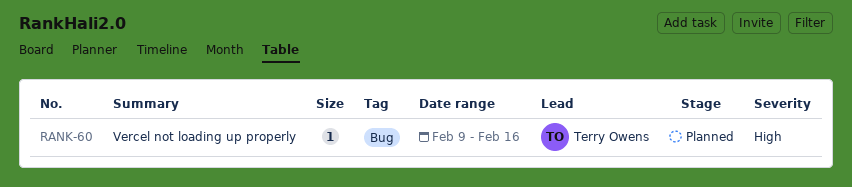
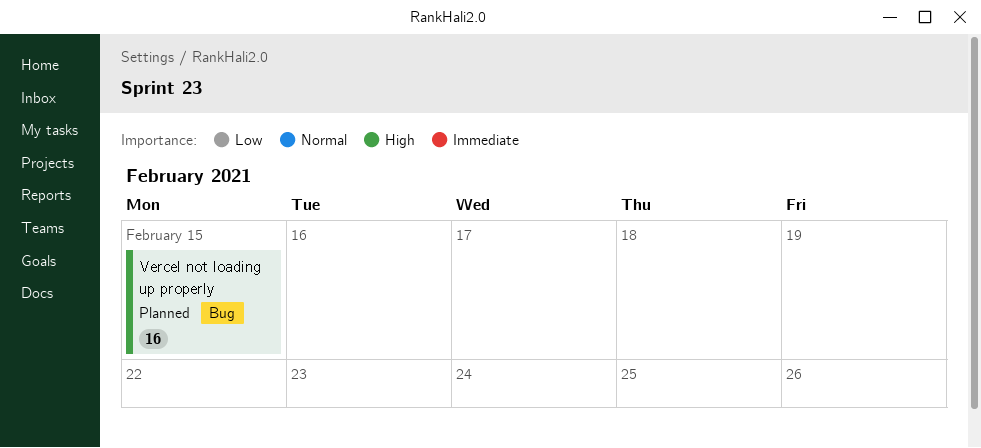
Vercel not loading up properly, estimate: 1 -> 16
Vercel not loading up properly, due: Feb 16 -> Feb 15

